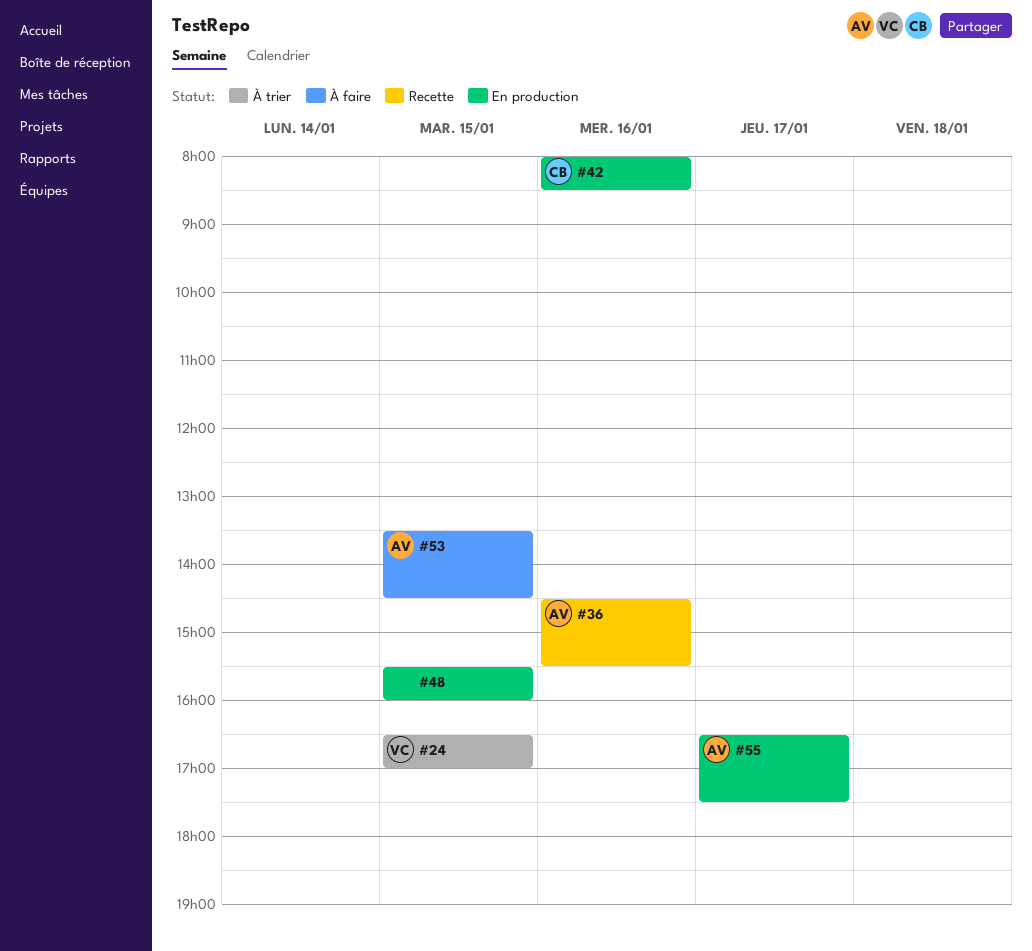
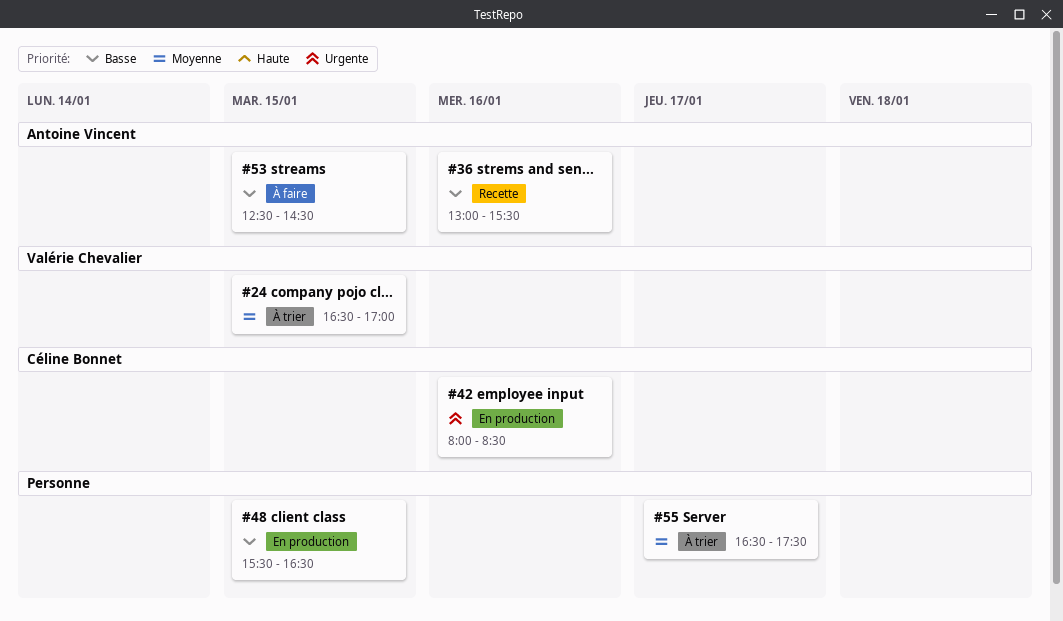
#36, begins: 14:30 -> 13:00
#48, ends: 16:00 -> 16:30
#53, begins: 13:30 -> 12:30
#55, status: En production -> À trier
#55, owner: Antoine Vincent -> none

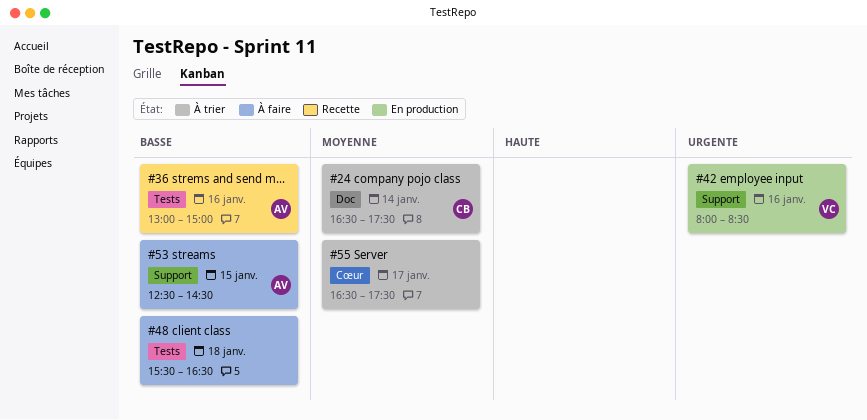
#24, owner: Valérie Chevalier -> Céline Bonnet
#24, day: Jan 15 -> Jan 14
#24, ends: 17:00 -> 17:30
#36, ends: 15:30 -> 15:00
#42, owner: Céline Bonnet -> Valérie Chevalier
#48, status: En production -> À faire
#48, day: Jan 15 -> Jan 18

